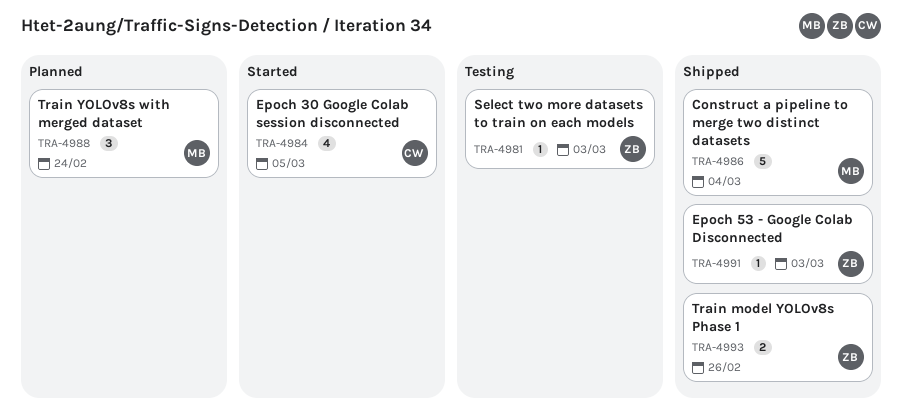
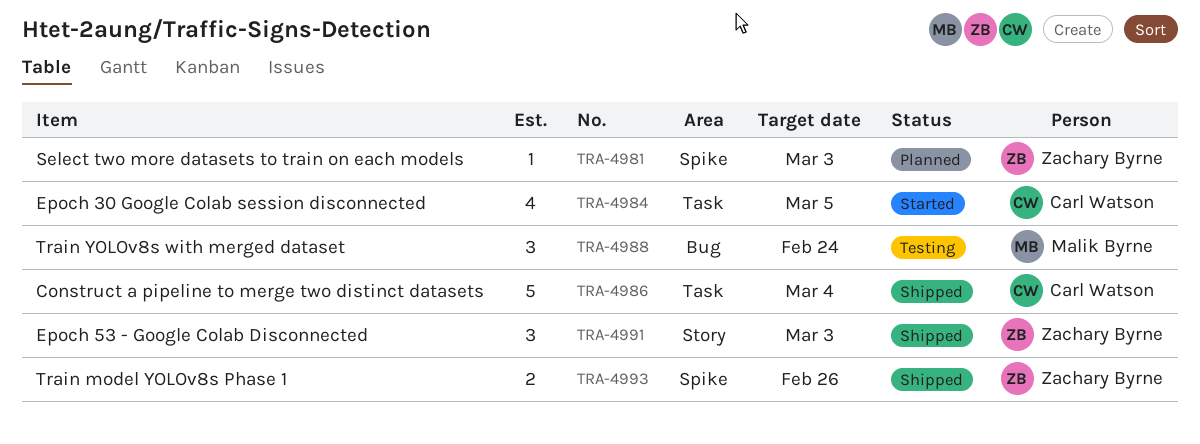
TRA-4981, status: Testing -> Planned
TRA-4986, owner: Malik Byrne -> Carl Watson
TRA-4988, status: Planned -> Testing
TRA-4991, estimate: 1 -> 3

